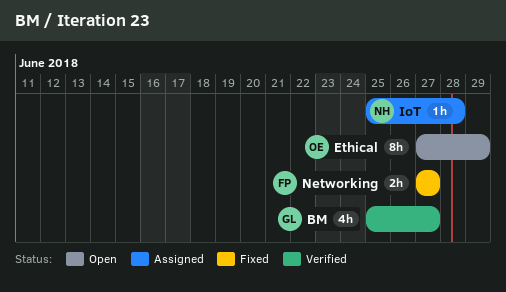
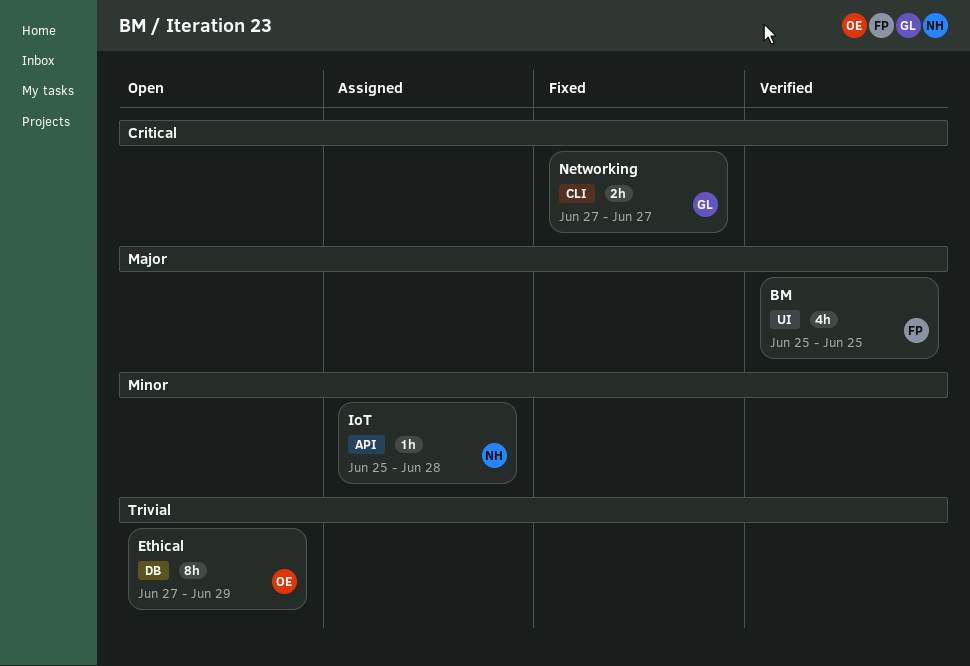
BM, owner: GL -> FP
BM, due: Jun 27 -> Jun 25
Networking, owner: FP -> GL

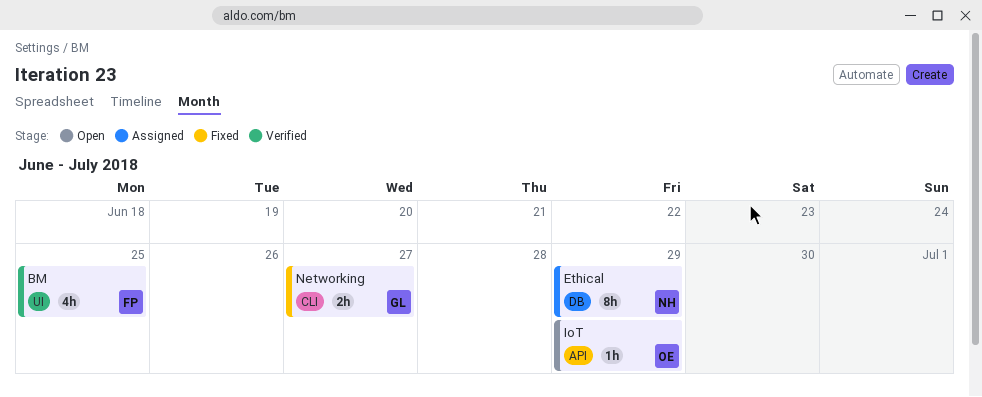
Ethical, status: Open -> Assigned
Ethical, owner: OE -> NH
IoT, status: Assigned -> Open
IoT, owner: NH -> OE
IoT, due: Jun 28 -> Jun 29

